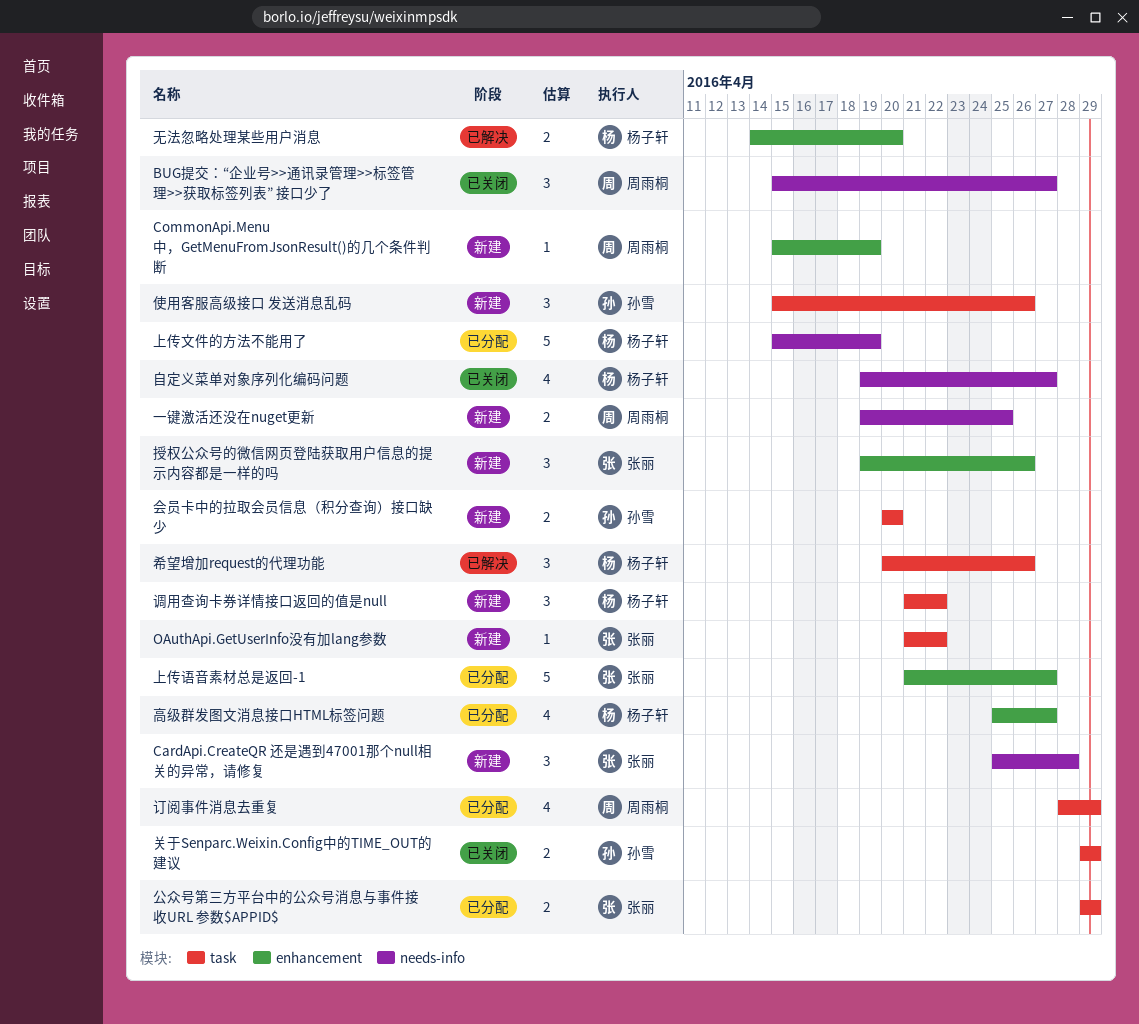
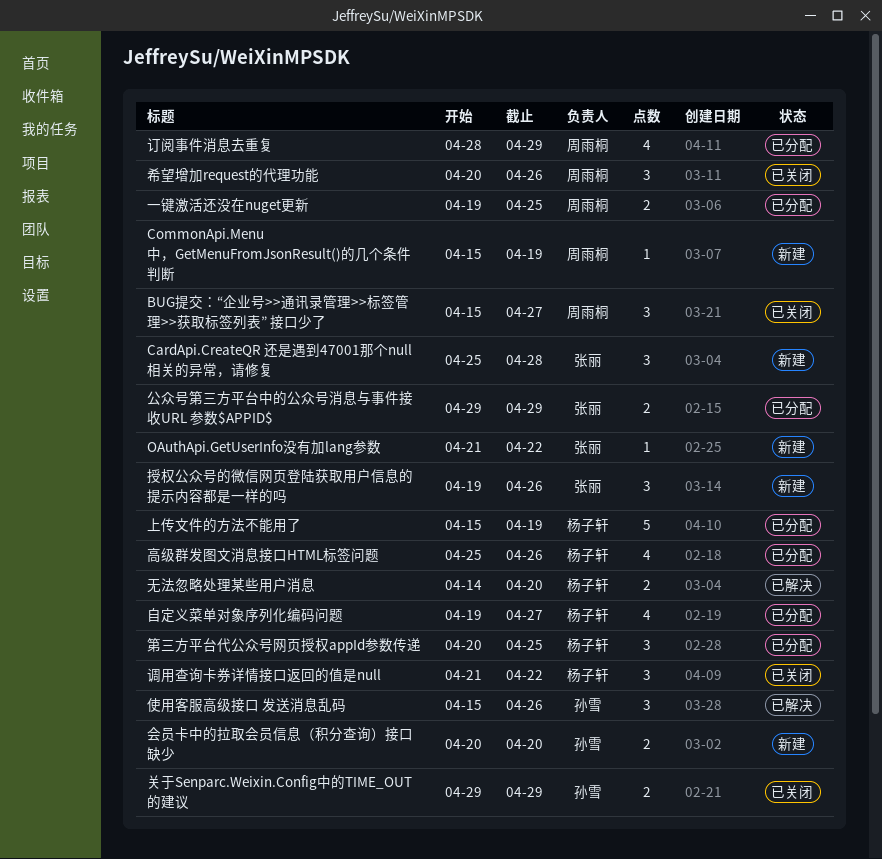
一键激活还没在nuget更新, status: 新建 -> 已分配
上传语音素材总是返回-1: present -> none
使用客服高级接口 发送消息乱码, status: 新建 -> 已解决
希望增加request的代理功能, status: 已解决 -> 已关闭
希望增加request的代理功能, owner: 杨子轩 -> 周雨桐
第三方平台代公众号网页授权appId参数传递: none -> present
自定义菜单对象序列化编码问题, status: 已关闭 -> 已分配
调用查询卡券详情接口返回的值是null, status: 新建 -> 已关闭
高级群发图文消息接口HTML标签问题, due: Apr 27 -> Apr 26

